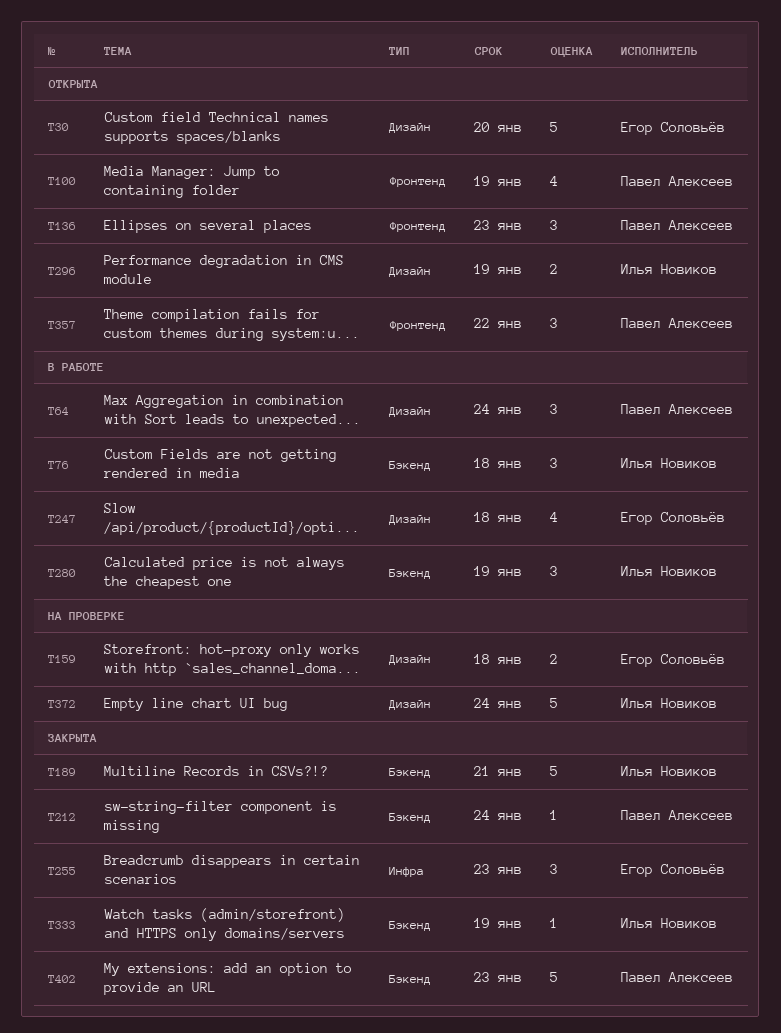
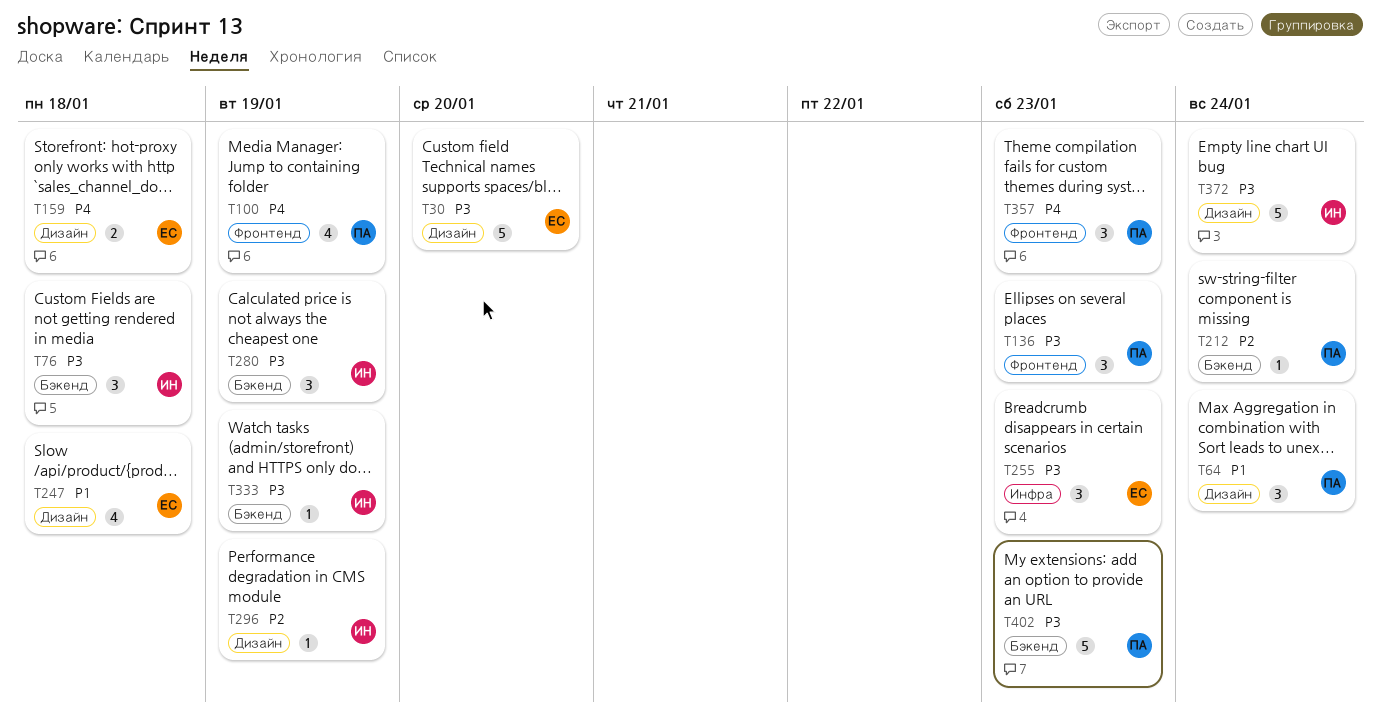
T189: present -> none
T296, estimate: 2 -> 1
T357, due: Jan 22 -> Jan 23

